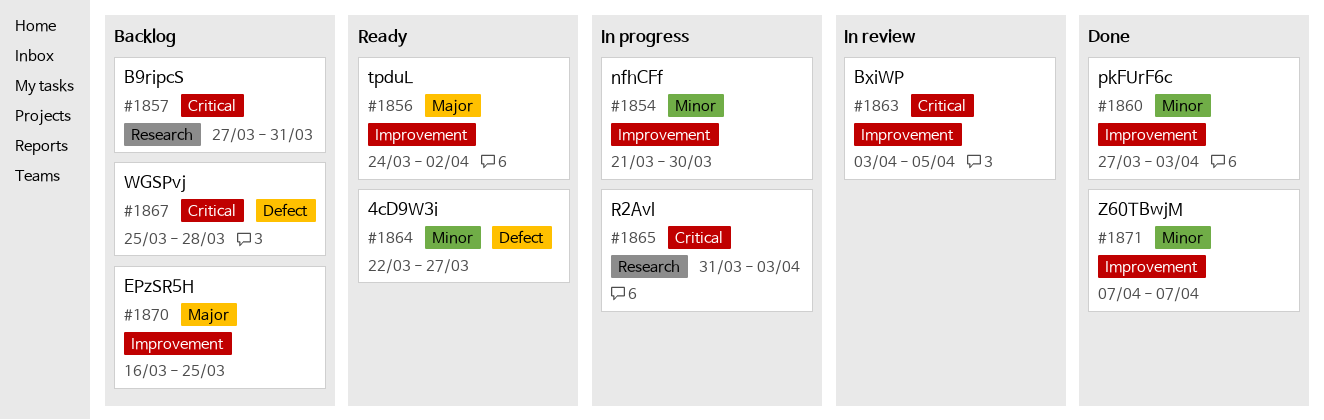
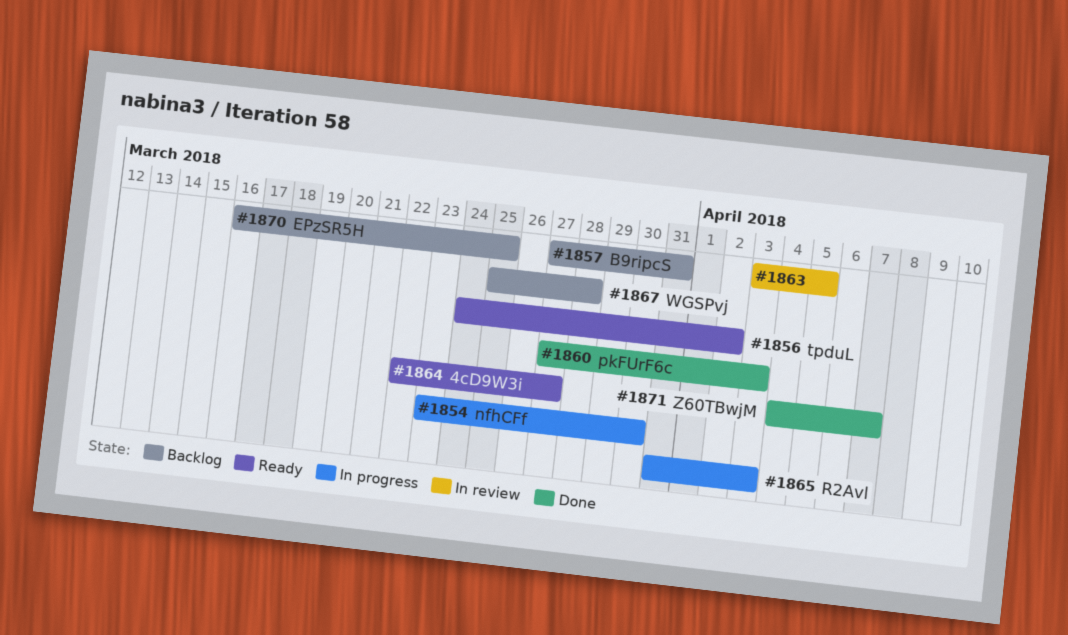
#1854, start: Mar 21 -> Mar 23
#1871, start: Apr 7 -> Apr 4

